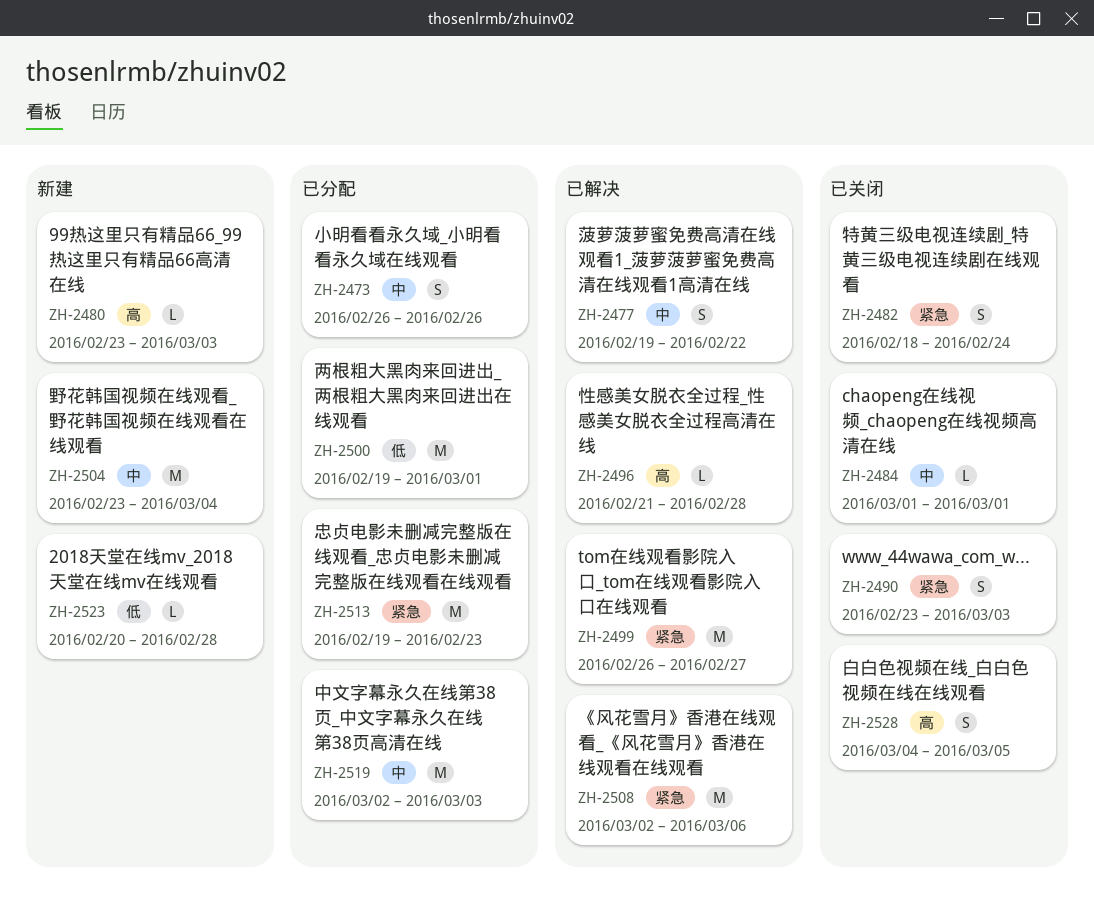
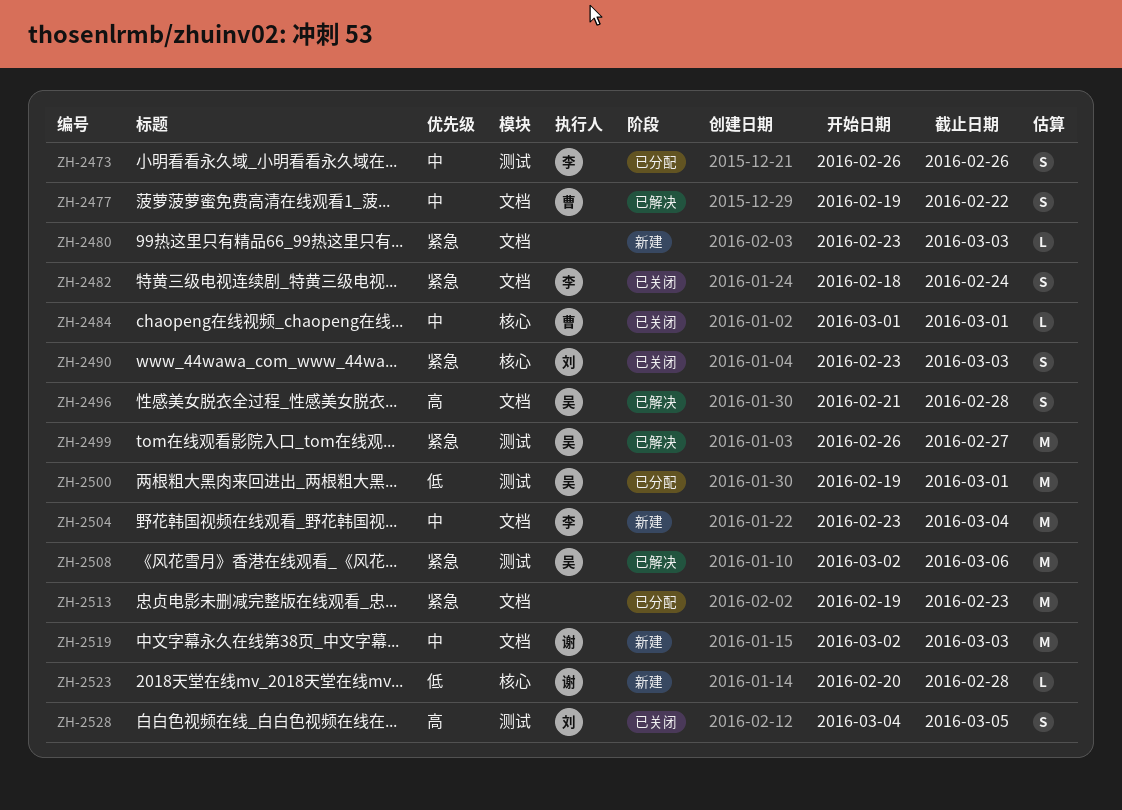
ZH-2480, priority: 高 -> 紧急
ZH-2496, estimate: L -> S
ZH-2519, status: 已分配 -> 新建

